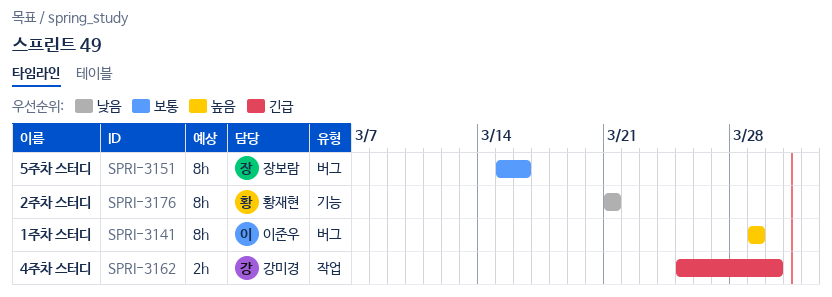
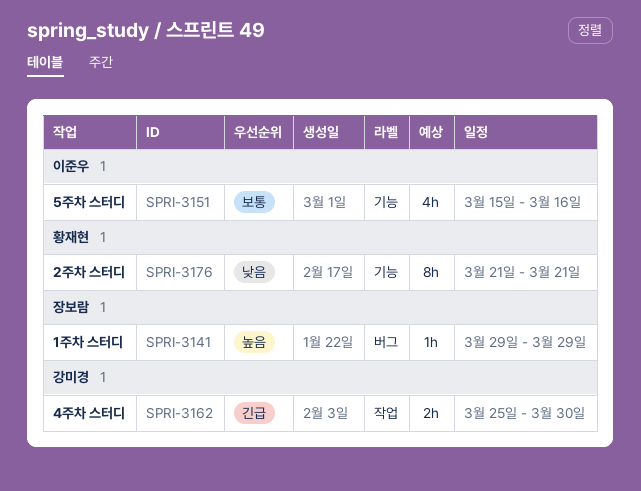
SPRI-3141, owner: 이준우 -> 장보람
SPRI-3141, estimate: 8h -> 1h
SPRI-3151, owner: 장보람 -> 이준우
SPRI-3151, label: 버그 -> 기능
SPRI-3151, estimate: 8h -> 4h

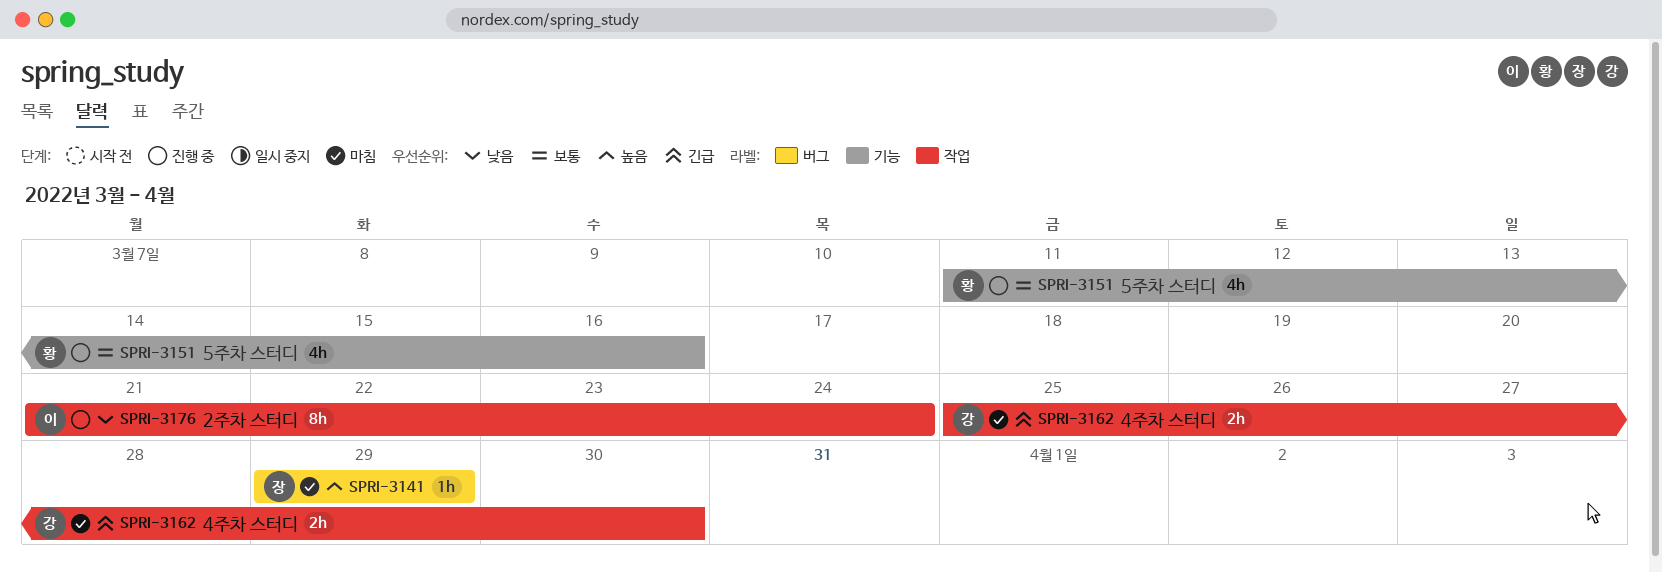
SPRI-3151, owner: 이준우 -> 황재현
SPRI-3151, start: Mar 15 -> Mar 11
SPRI-3176, owner: 황재현 -> 이준우
SPRI-3176, label: 기능 -> 작업
SPRI-3176, due: Mar 21 -> Mar 24

